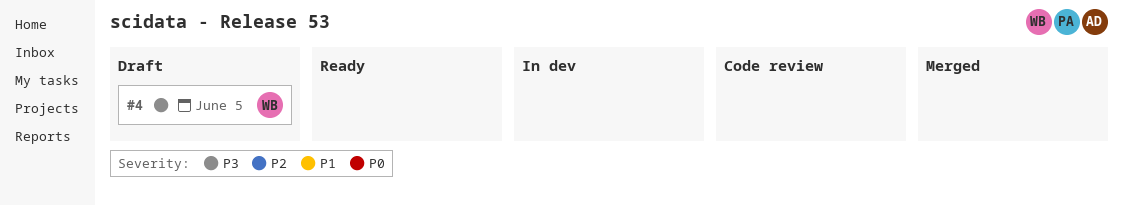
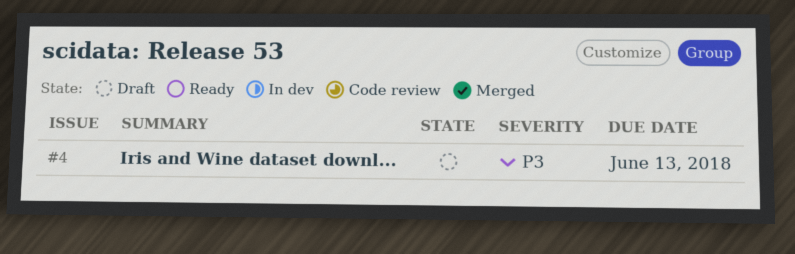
#4, due: Jun 5 -> Jun 13

